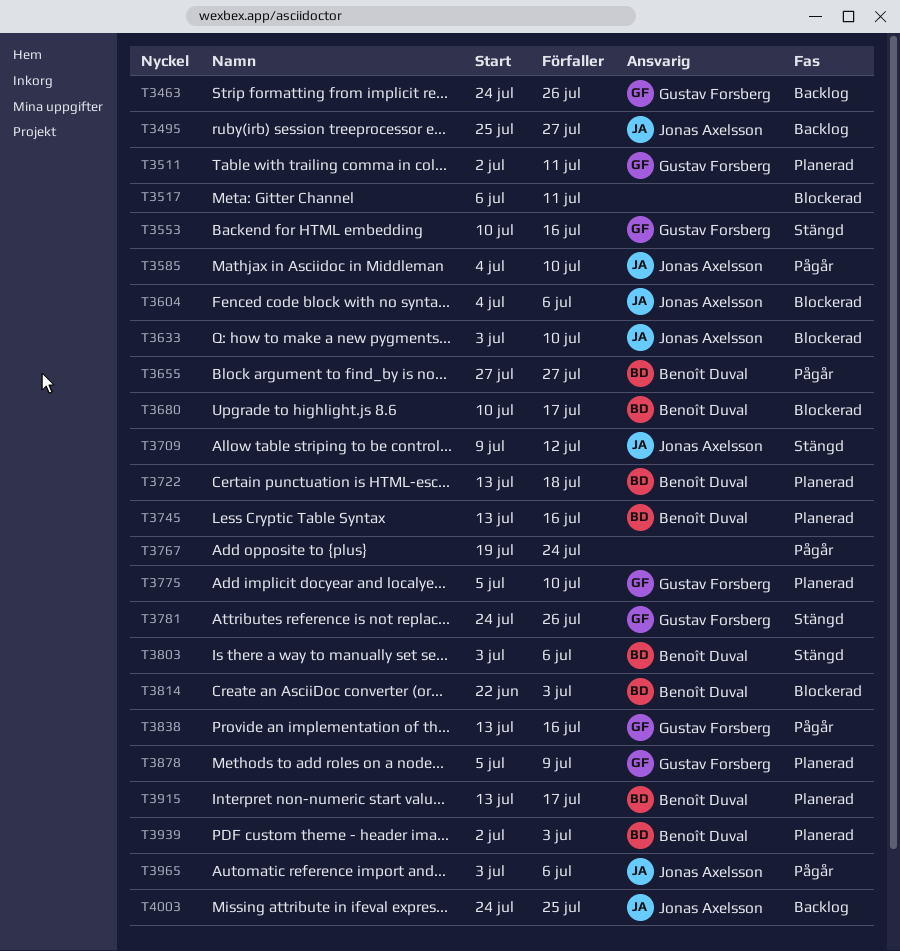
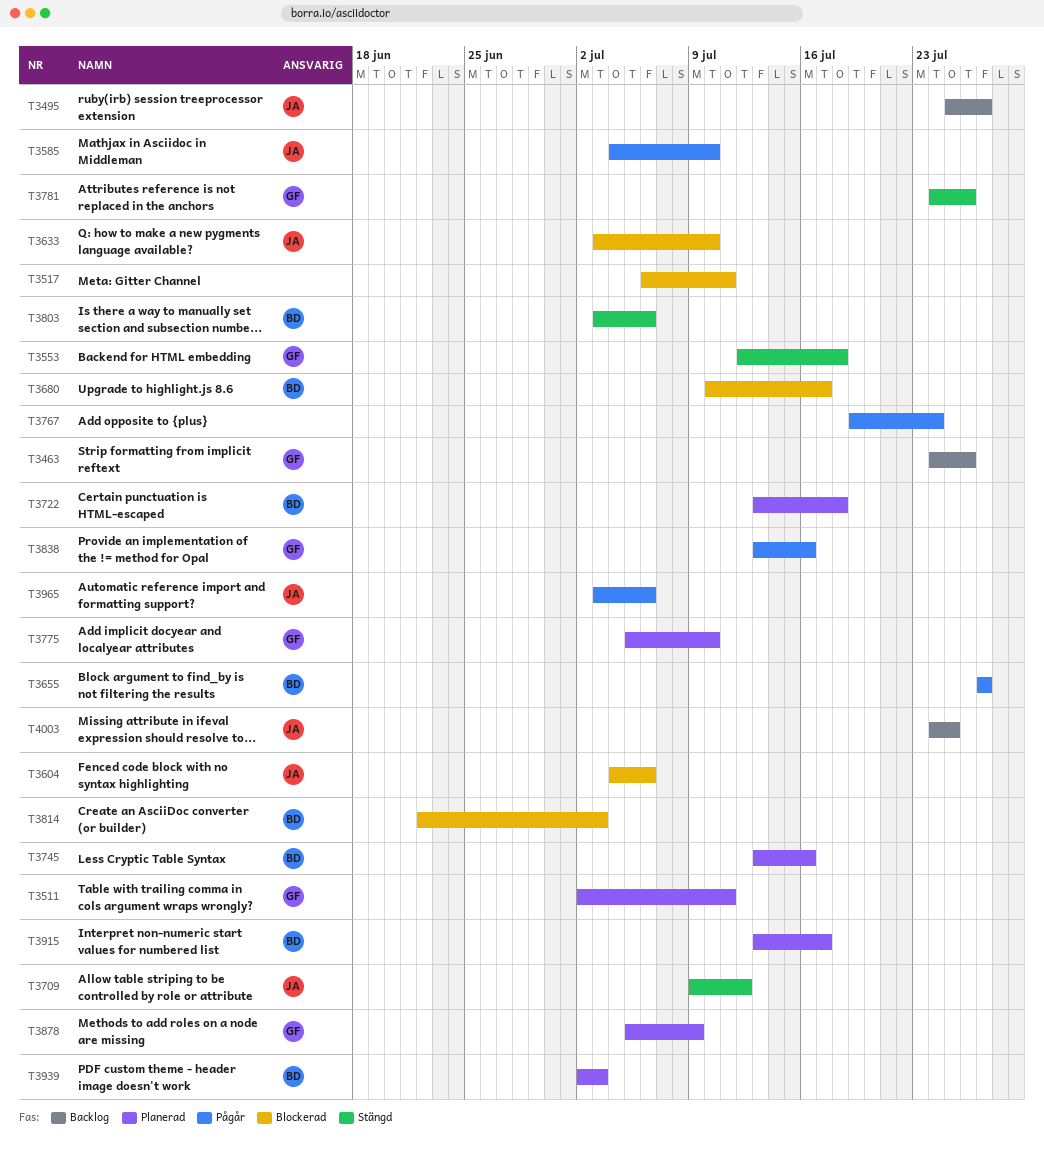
T3553, start: Jul 10 -> Jul 12
T3553, due: Jul 16 -> Jul 18

